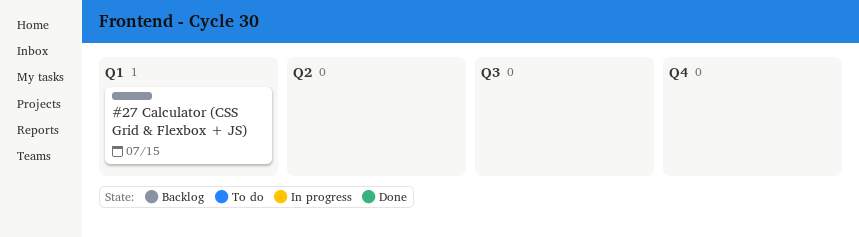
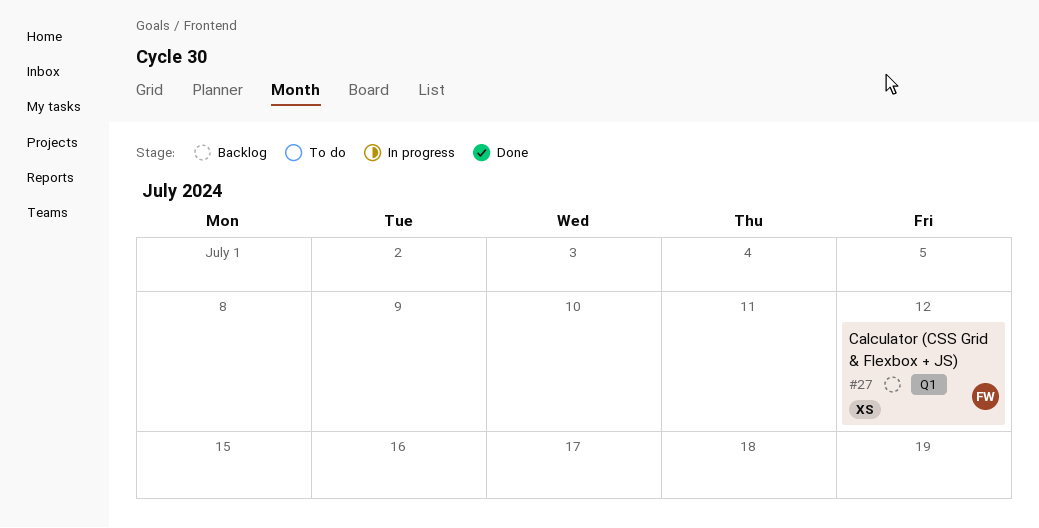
#27, due: Jul 15 -> Jul 12

